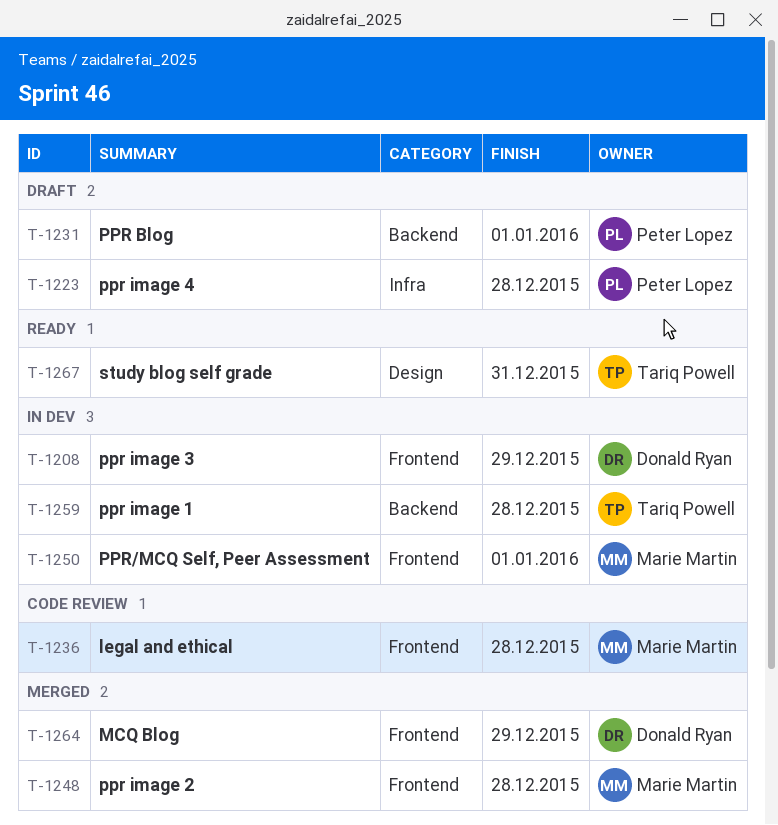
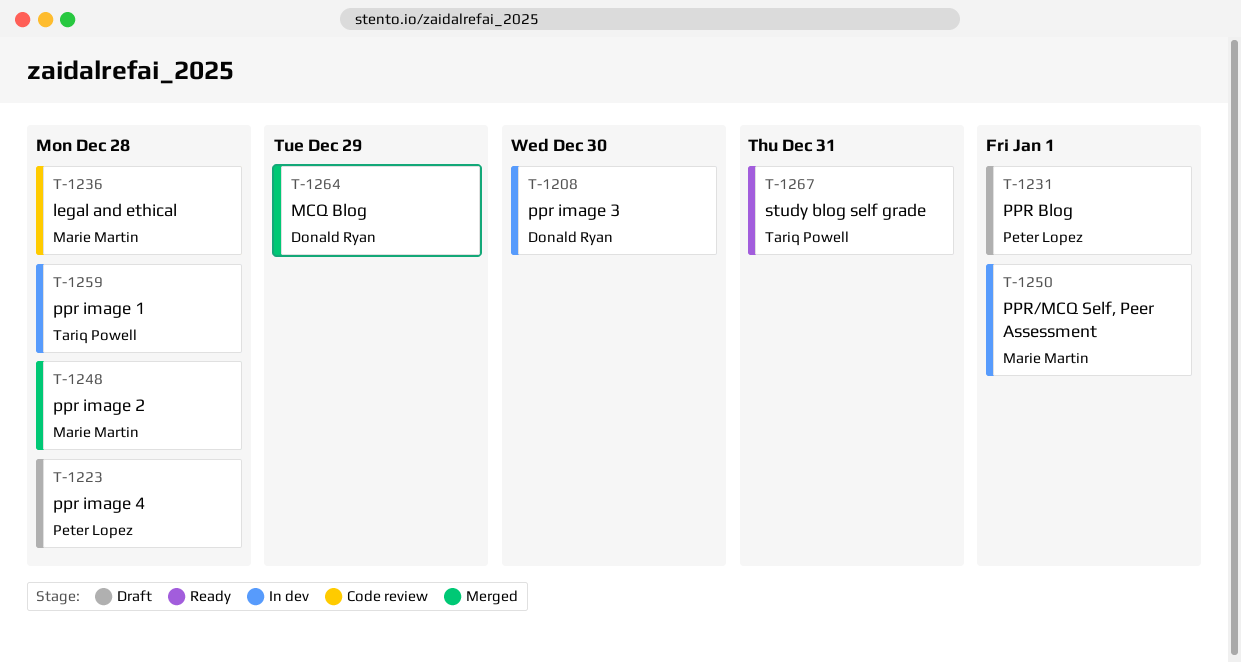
T-1208, due: Dec 29 -> Dec 30

